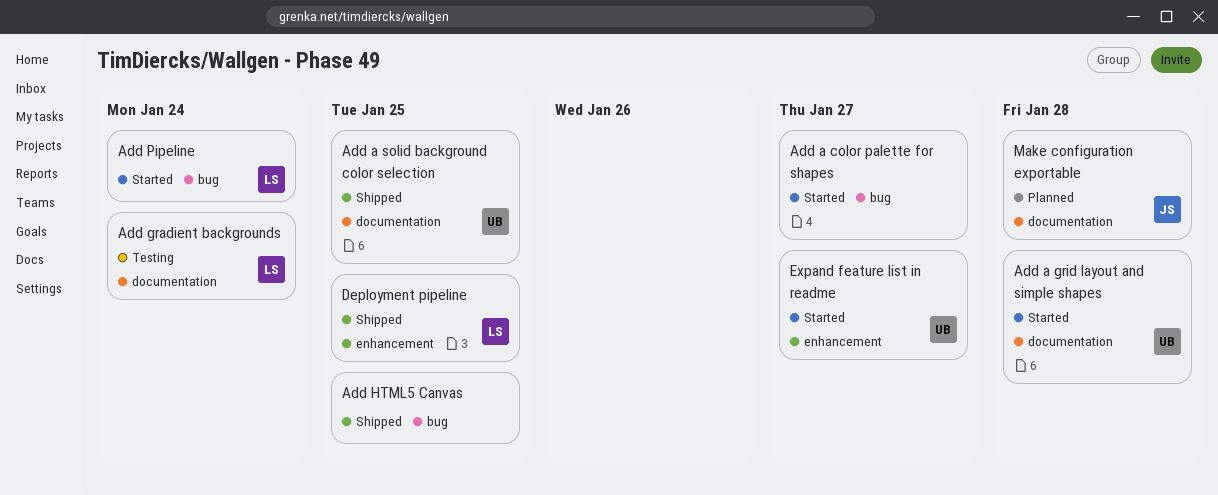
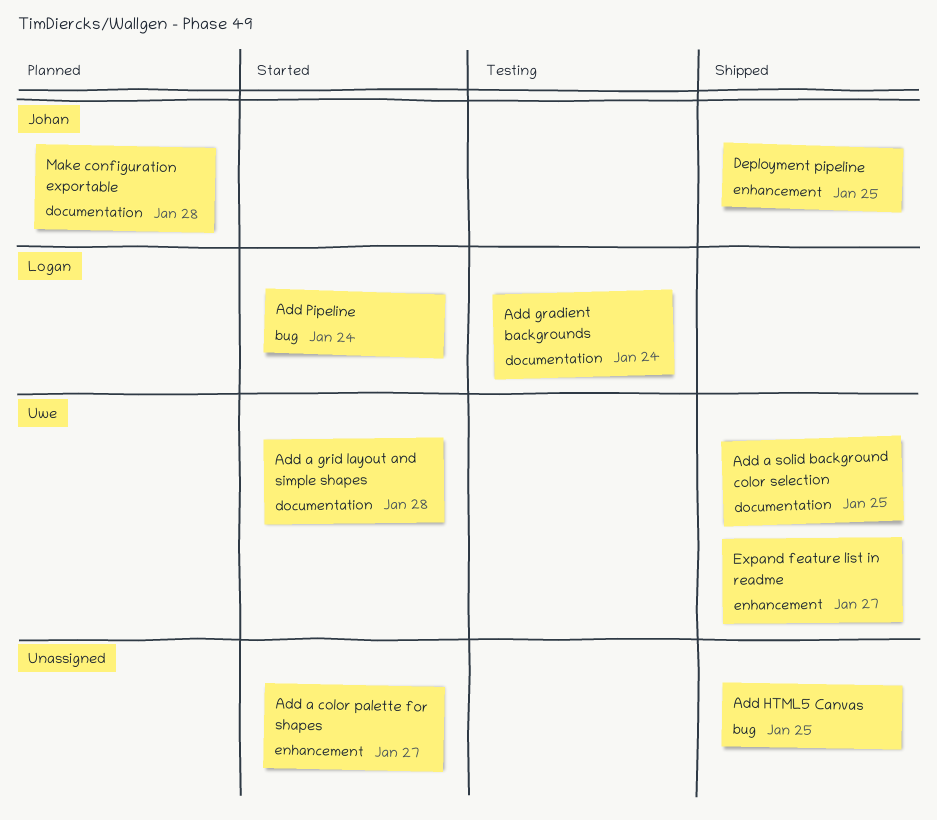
Add a color palette for shapes, label: bug -> enhancement
Deployment pipeline, owner: Logan -> Johan
Expand feature list in readme, status: Started -> Shipped

